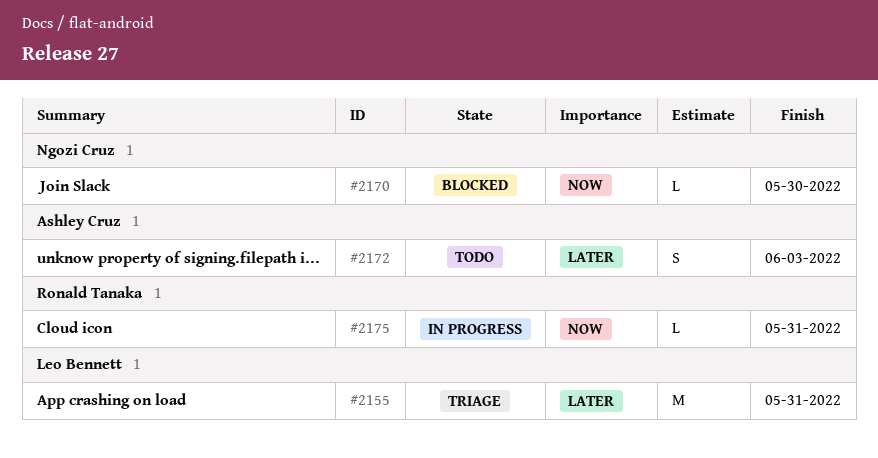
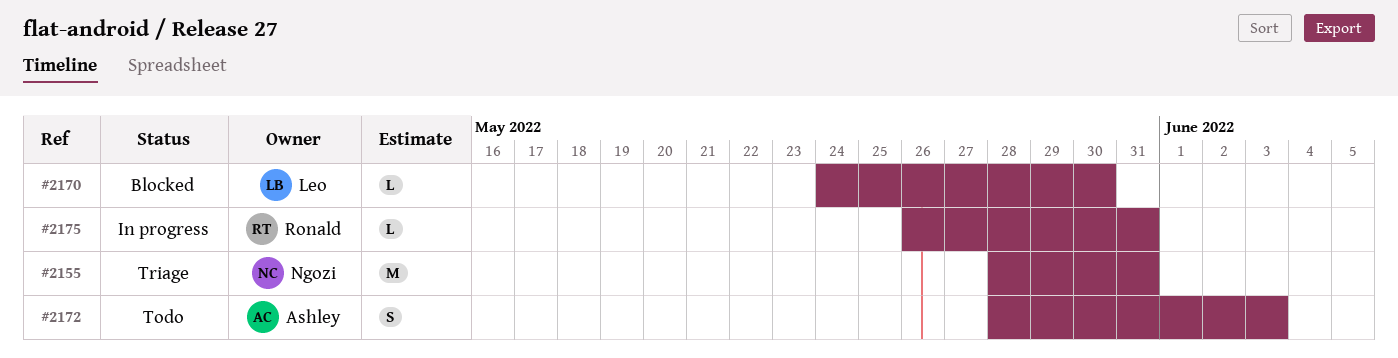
#2155, owner: Leo Bennett -> Ngozi Cruz
#2170, owner: Ngozi Cruz -> Leo Bennett

